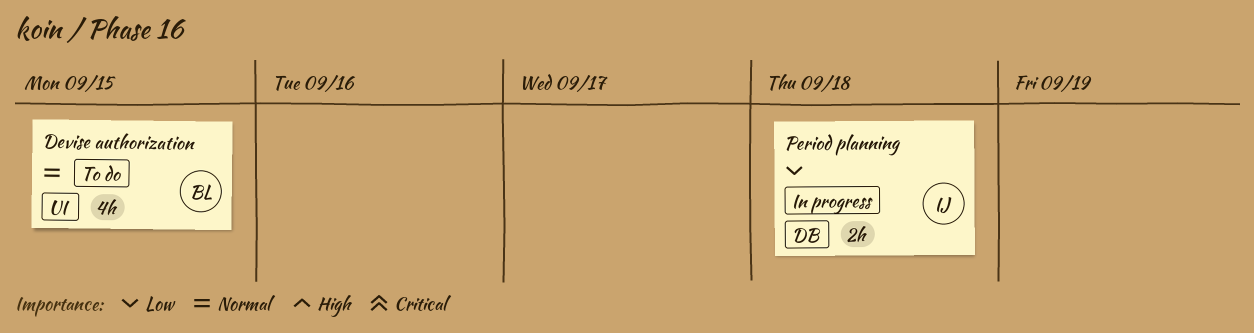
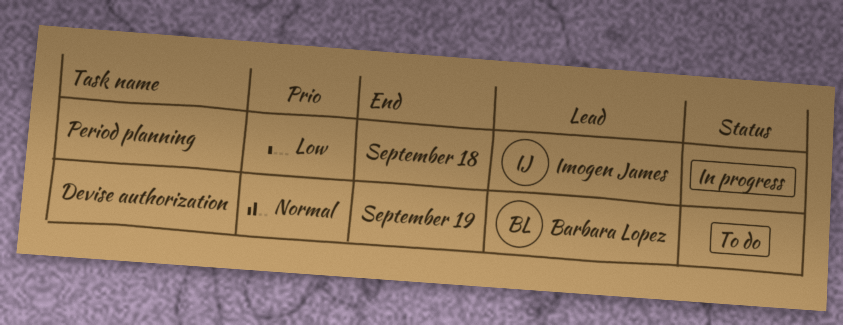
Devise authorization, due: Sep 15 -> Sep 19

